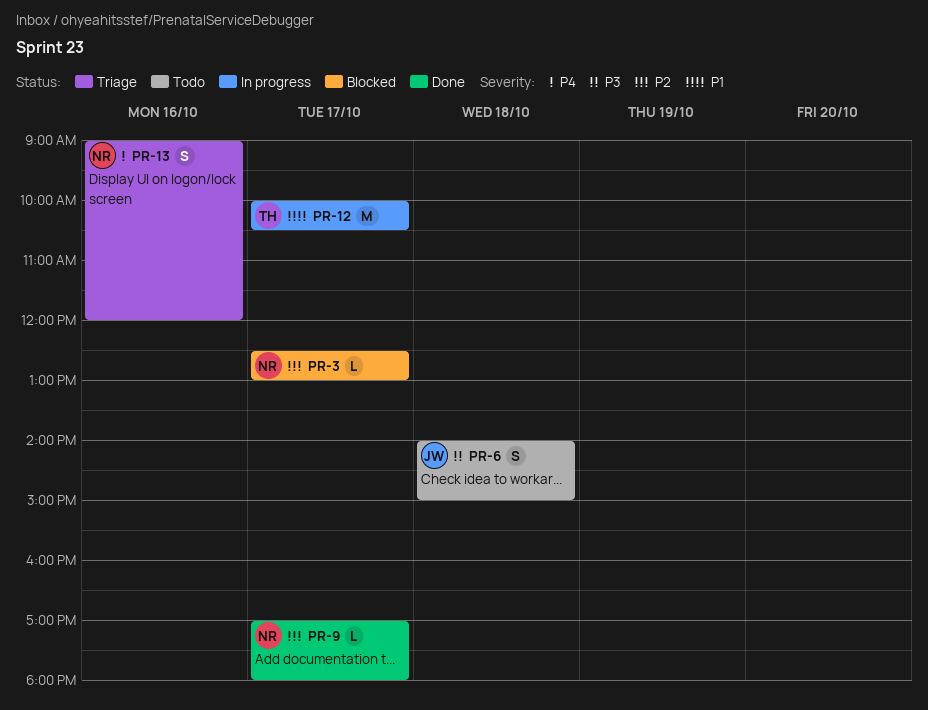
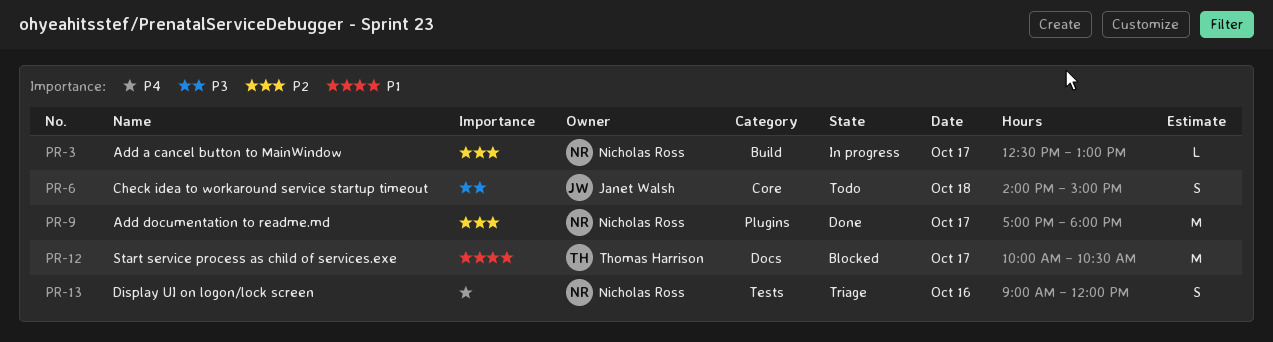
PR-3, status: Blocked -> In progress
PR-9, estimate: L -> M
PR-12, status: In progress -> Blocked

